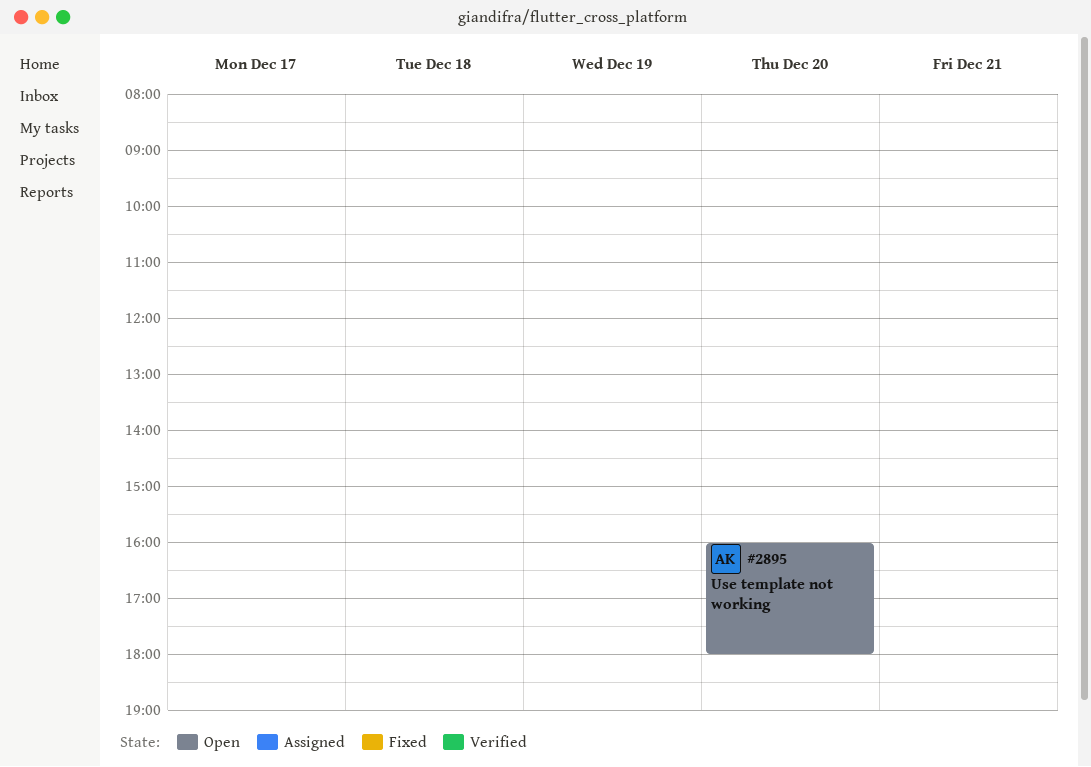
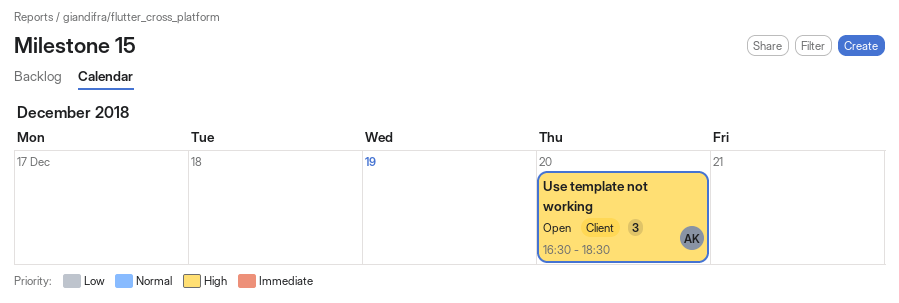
Use template not working, begins: 16:00 -> 16:30
Use template not working, ends: 18:00 -> 18:30

